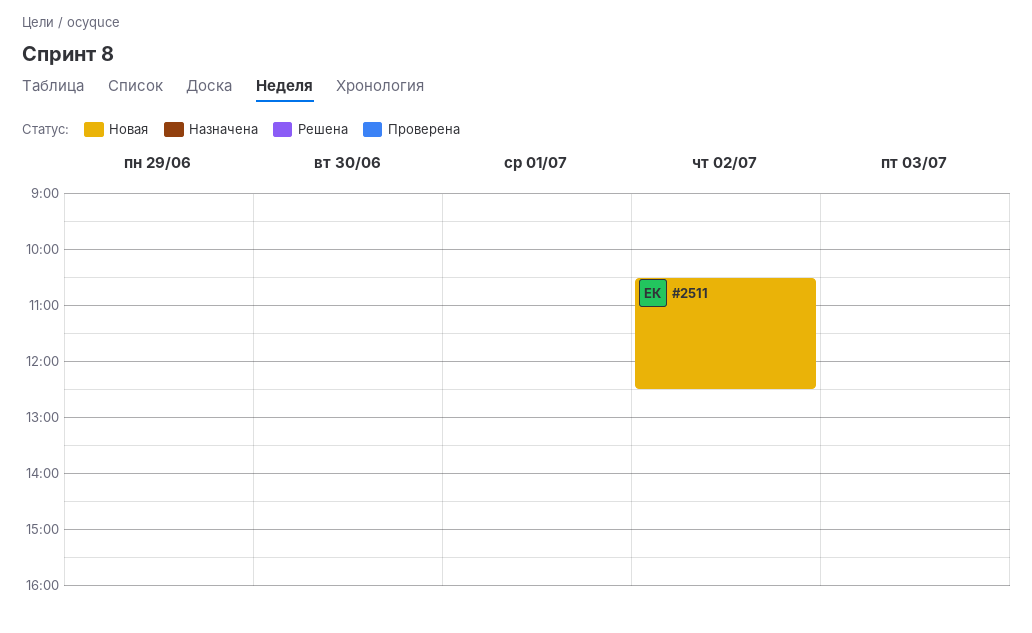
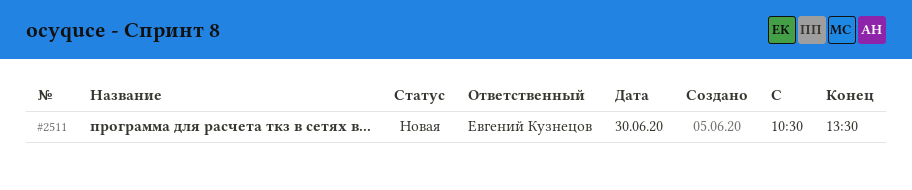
#2511, day: Jul 2 -> Jun 30
#2511, ends: 12:30 -> 13:30

